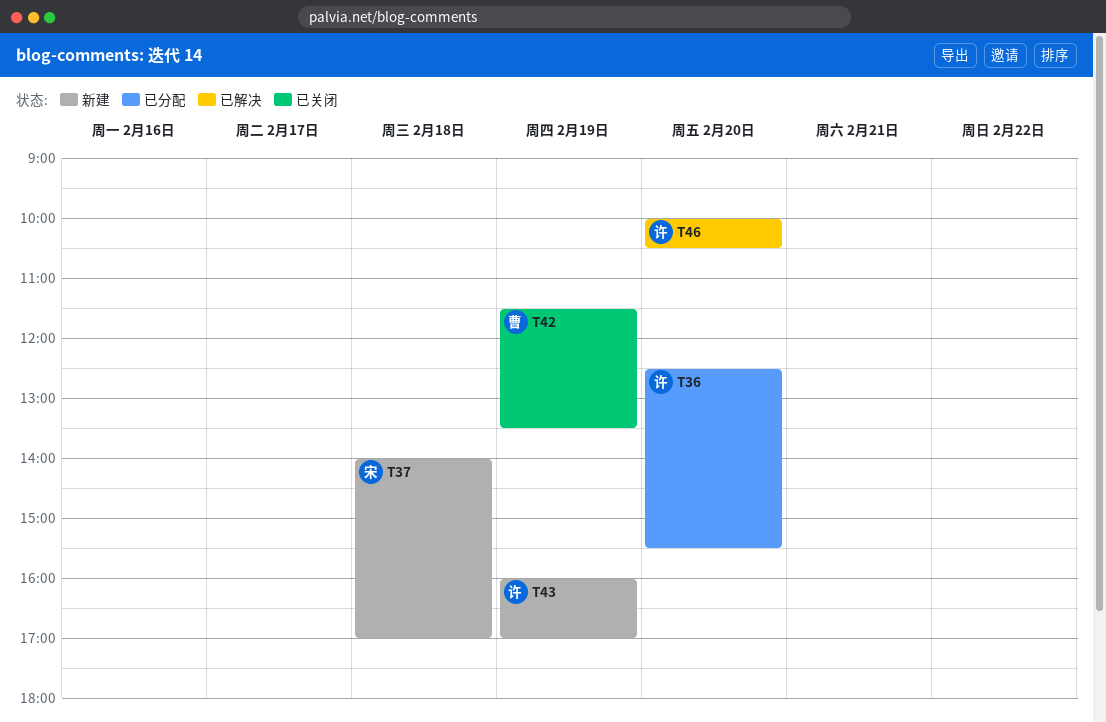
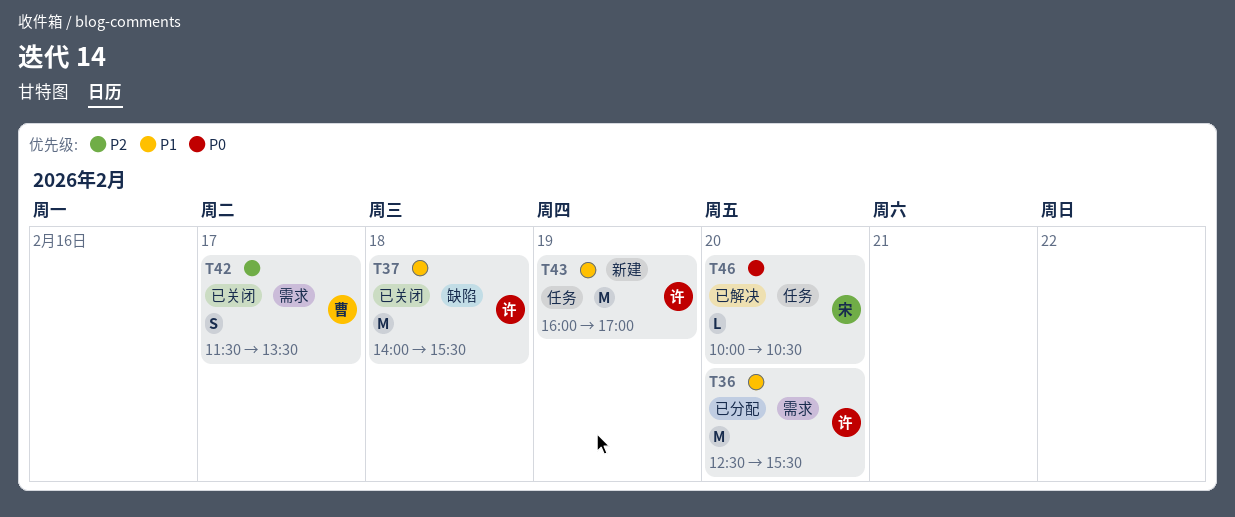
T37, status: 新建 -> 已关闭
T37, owner: 宋 -> 许
T37, ends: 17:00 -> 15:30
T42, day: Feb 19 -> Feb 17
T46, owner: 许 -> 宋

